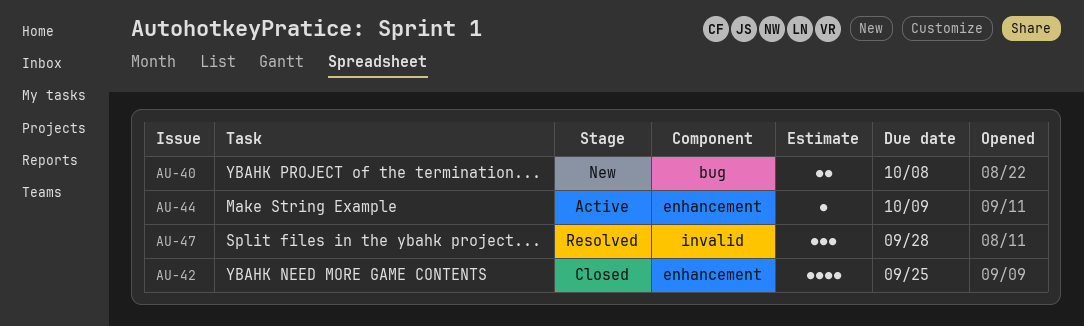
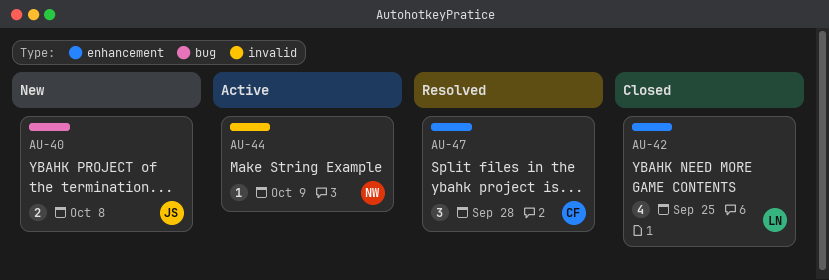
AU-44, label: enhancement -> invalid
AU-47, label: invalid -> enhancement

